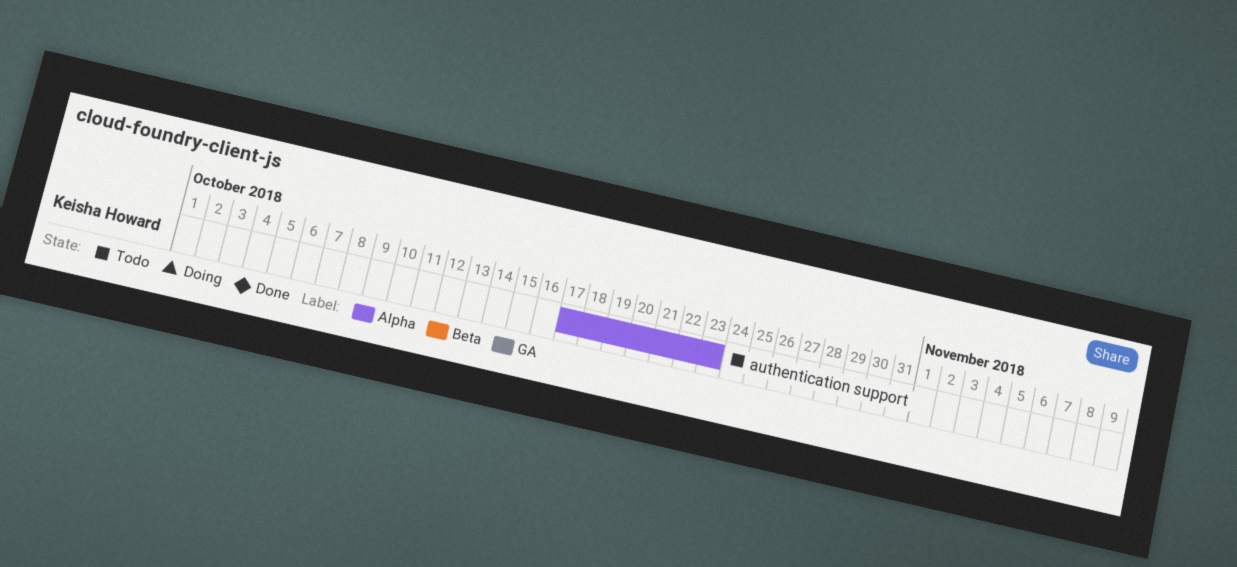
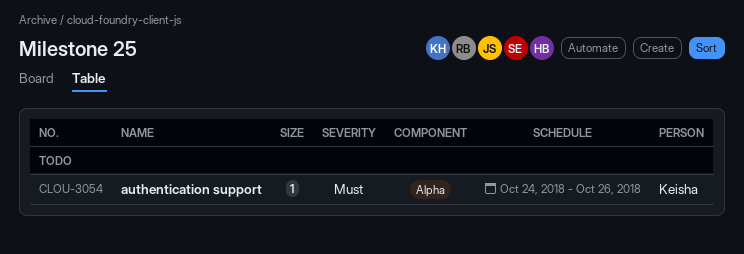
authentication support, start: Oct 17 -> Oct 24
authentication support, due: Oct 23 -> Oct 26

